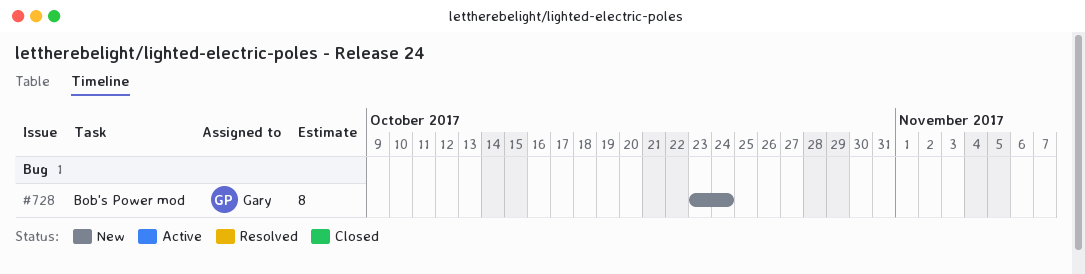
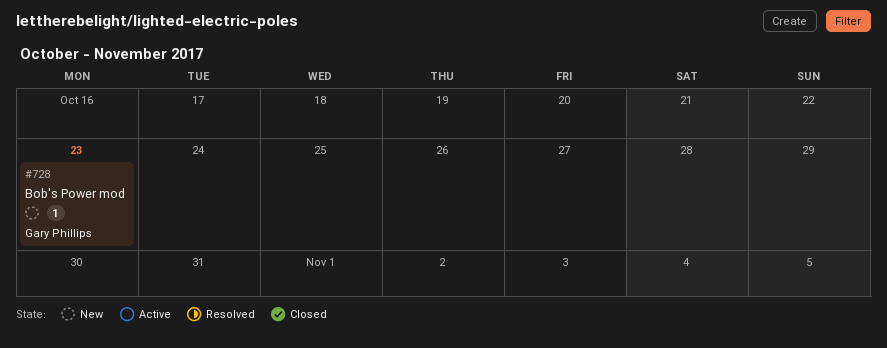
#728, estimate: 8 -> 1
#728, due: Oct 24 -> Oct 23

